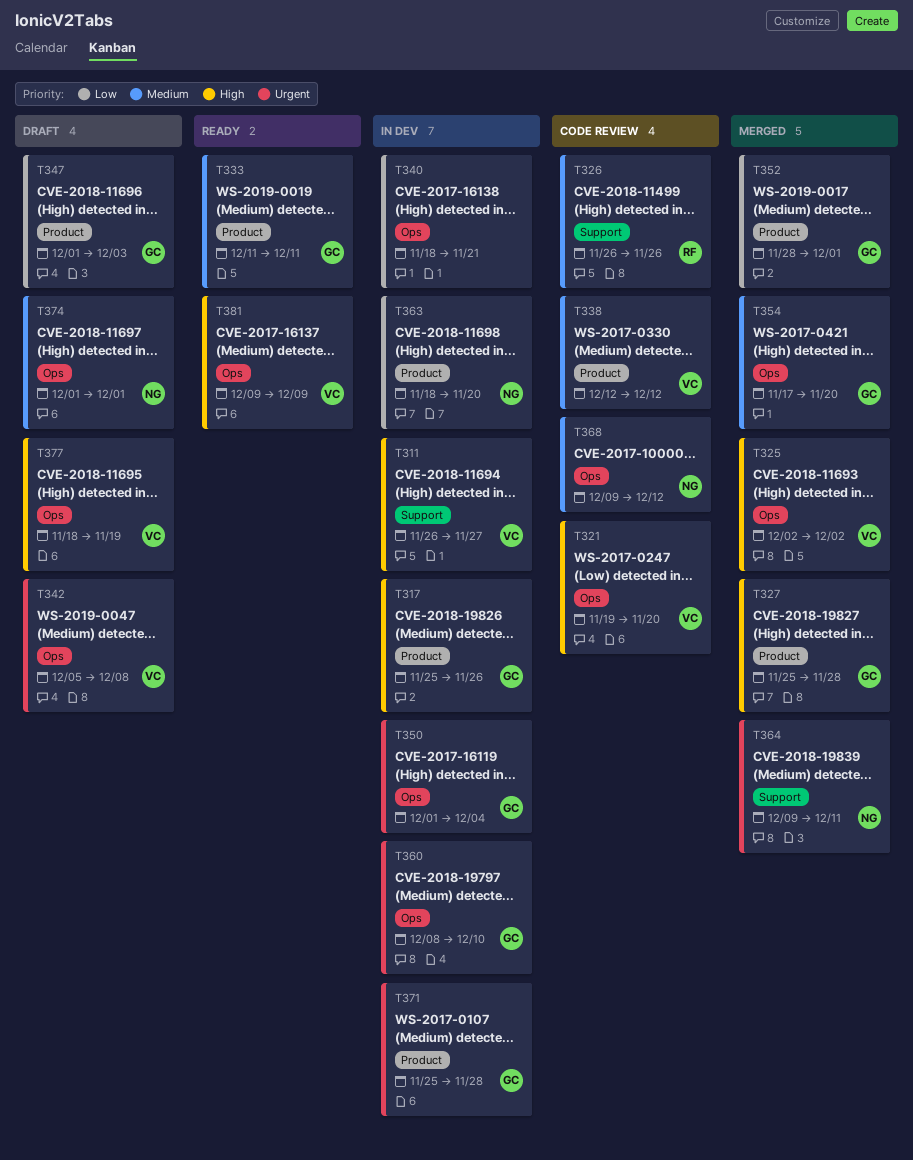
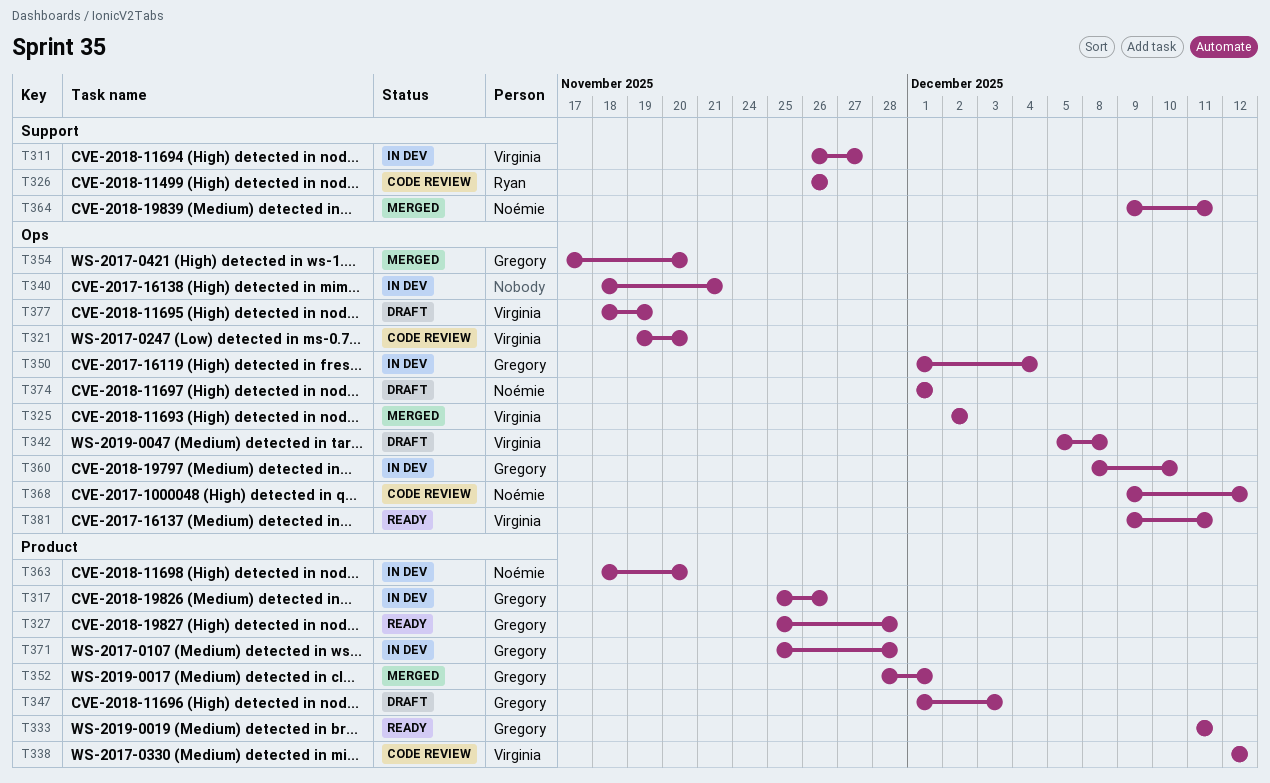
T327, status: Merged -> Ready
T381, due: Dec 9 -> Dec 11

